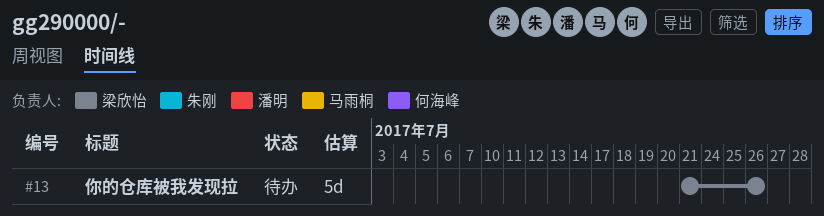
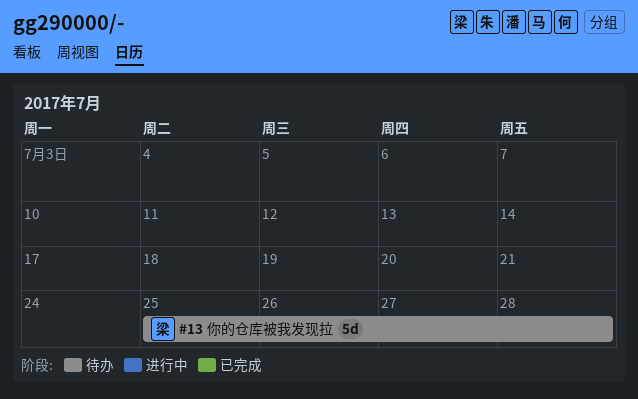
#13, start: Jul 21 -> Jul 25
#13, due: Jul 26 -> Jul 28

